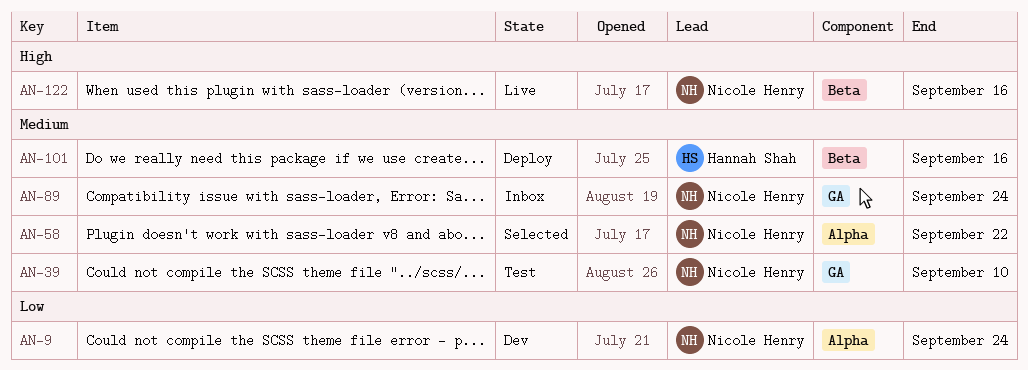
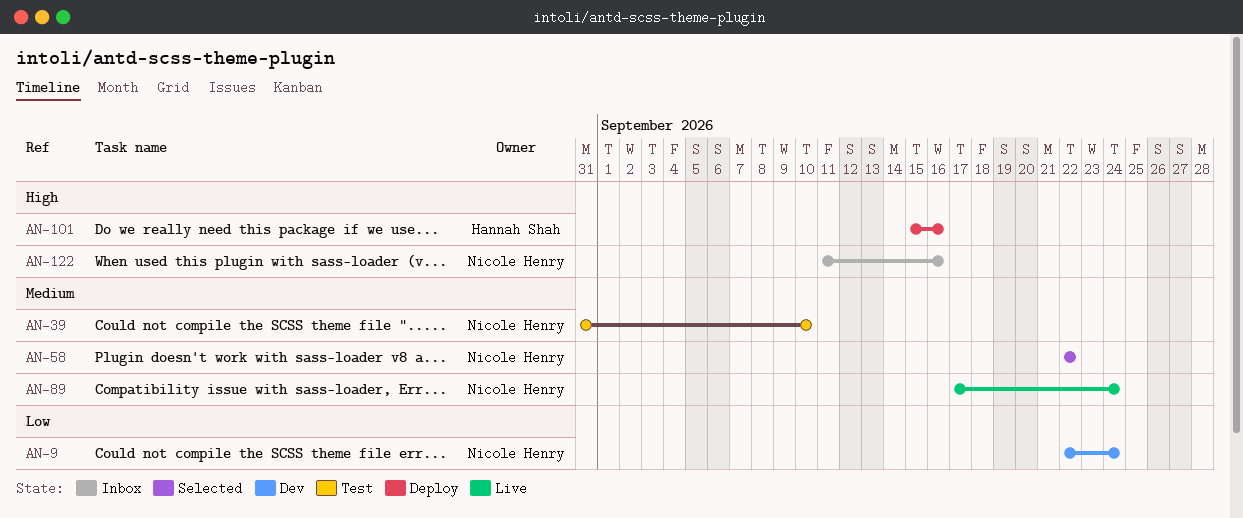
AN-89, status: Inbox -> Live
AN-101, priority: Medium -> High
AN-122, status: Live -> Inbox

